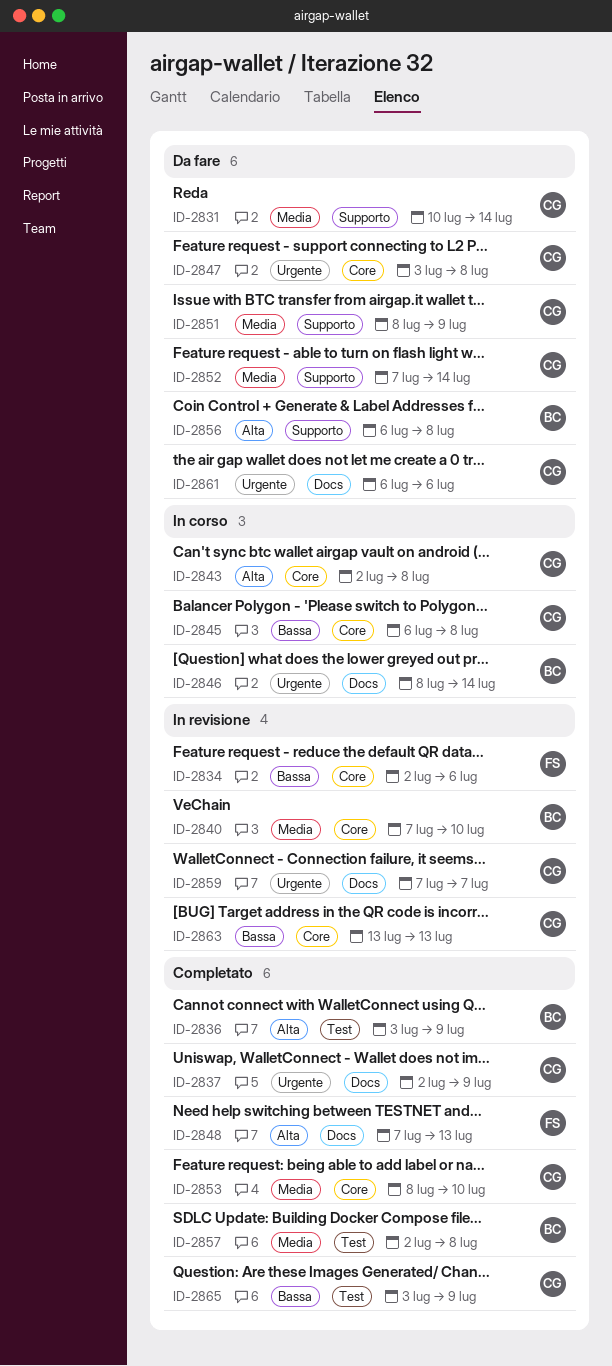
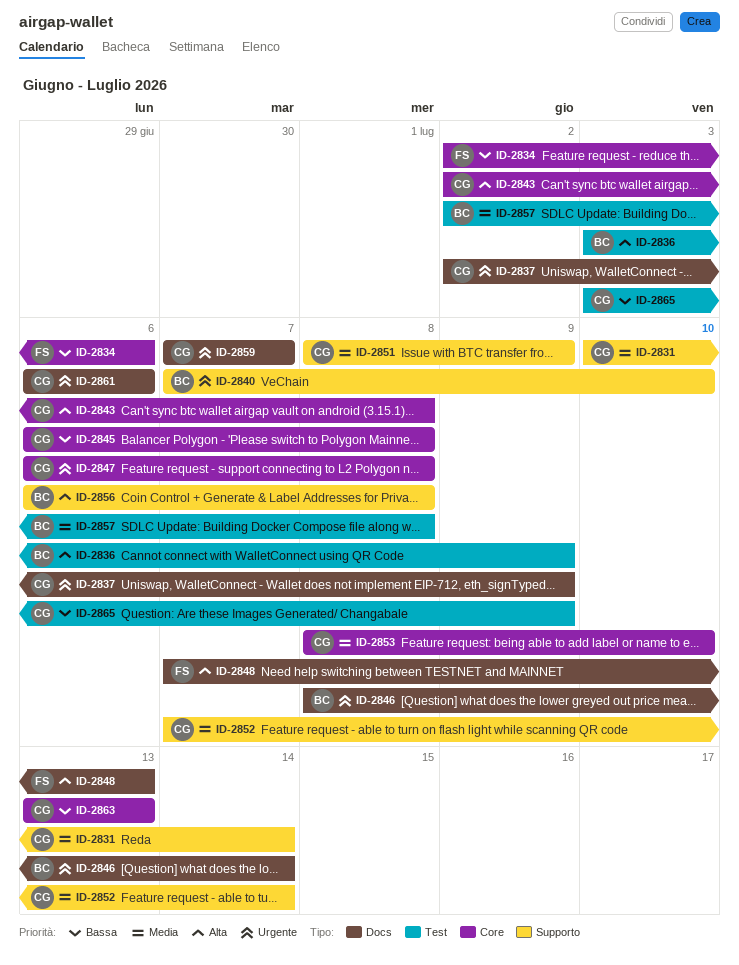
ID-2840, priority: Media -> Urgente
ID-2840, label: Core -> Supporto
ID-2847, start: Jul 3 -> Jul 6

